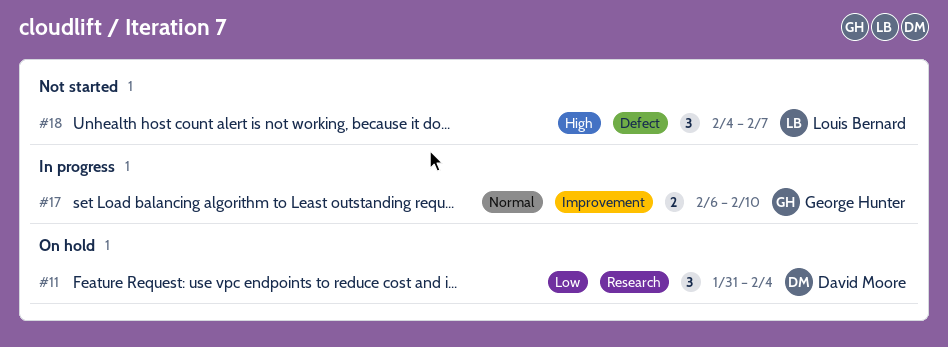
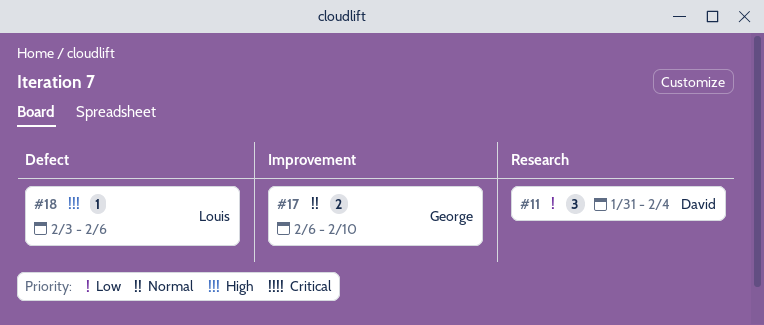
#18, estimate: 3 -> 1
#18, start: Feb 4 -> Feb 3
#18, due: Feb 7 -> Feb 6

